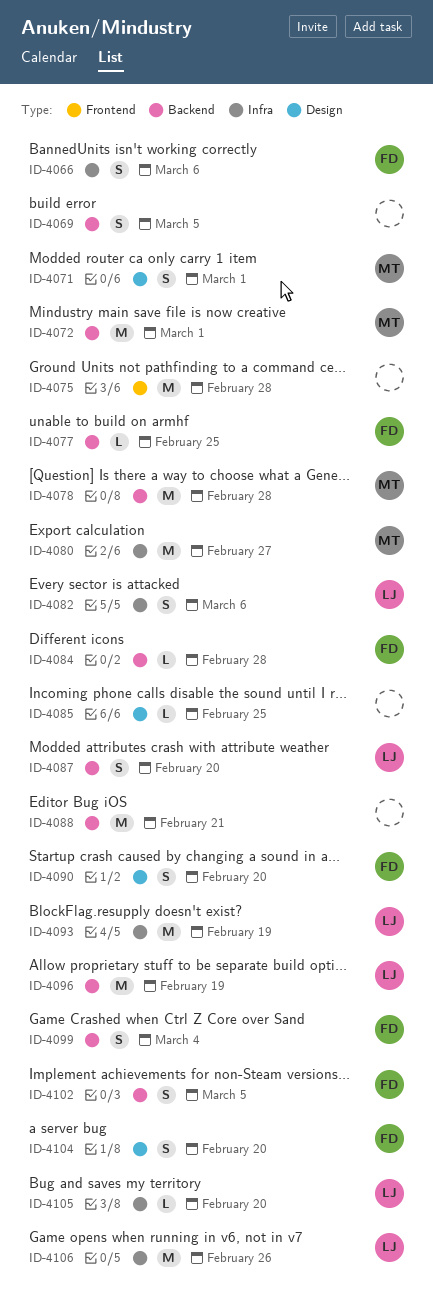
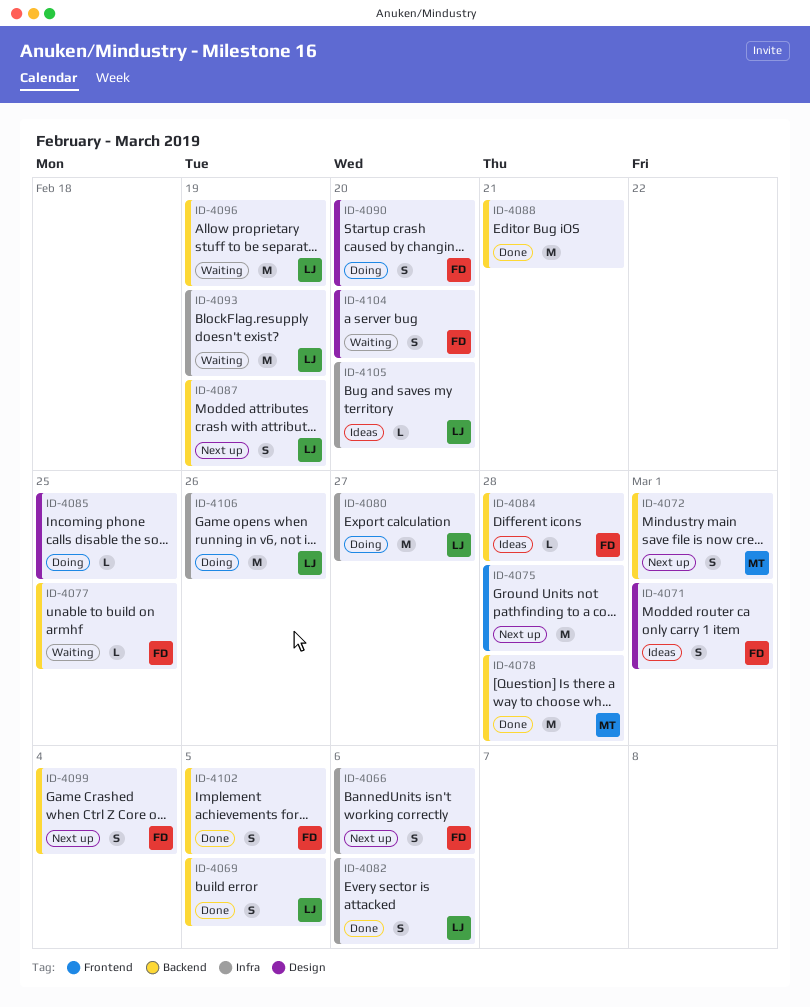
ID-4069, owner: none -> LJ
ID-4071, owner: MT -> FD
ID-4072, estimate: M -> S
ID-4080, owner: MT -> LJ
ID-4087, due: Feb 20 -> Feb 19

